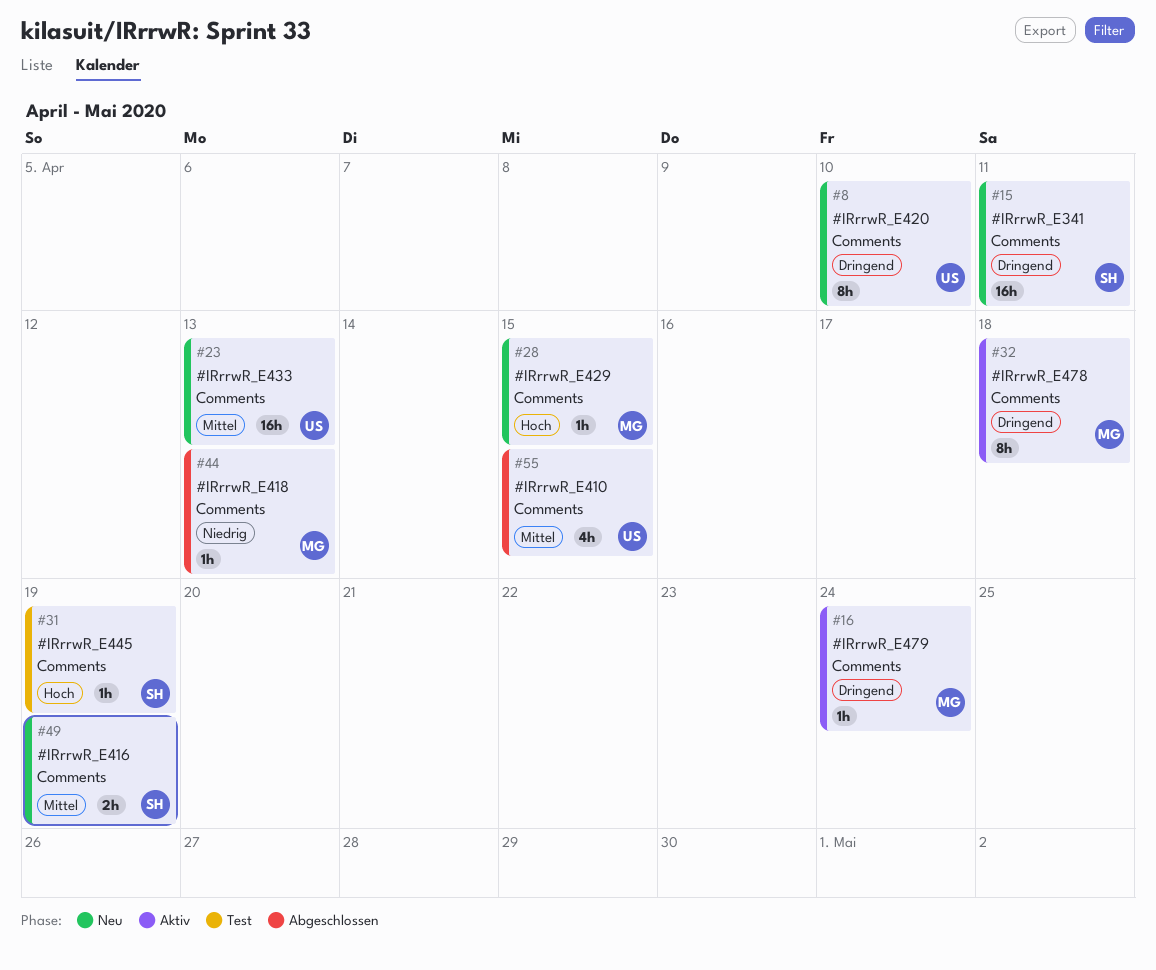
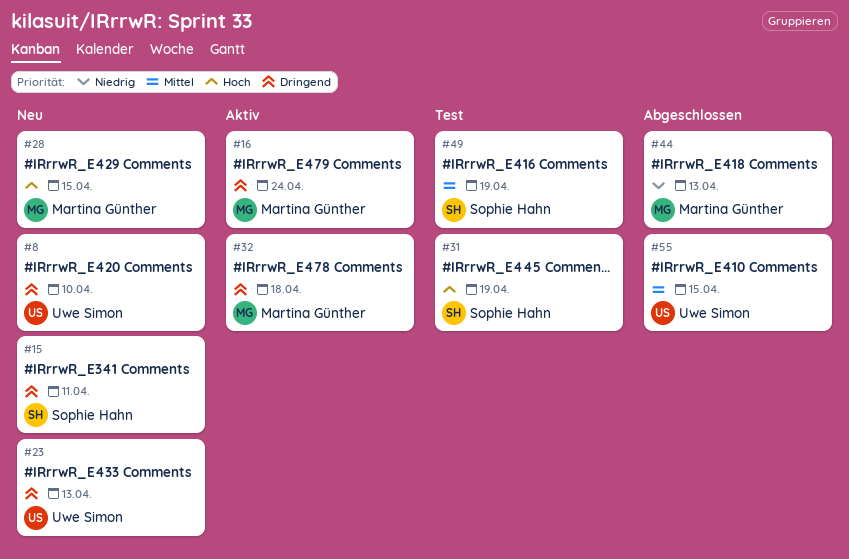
#23, priority: Mittel -> Dringend
#49, status: Neu -> Test

